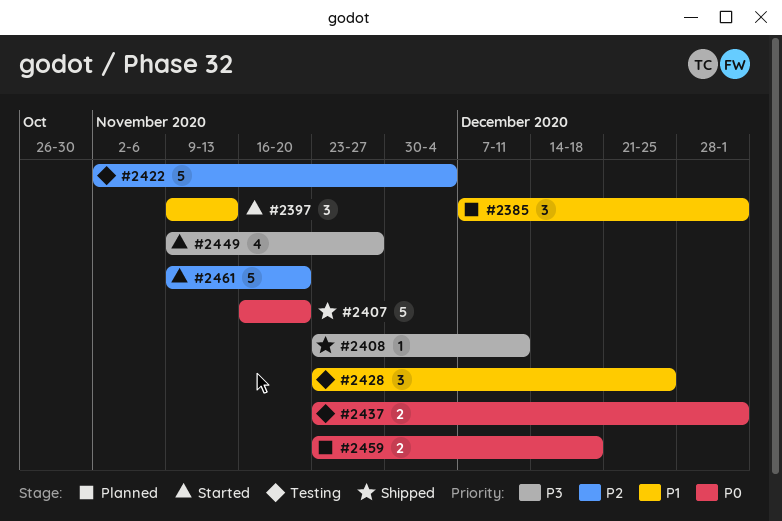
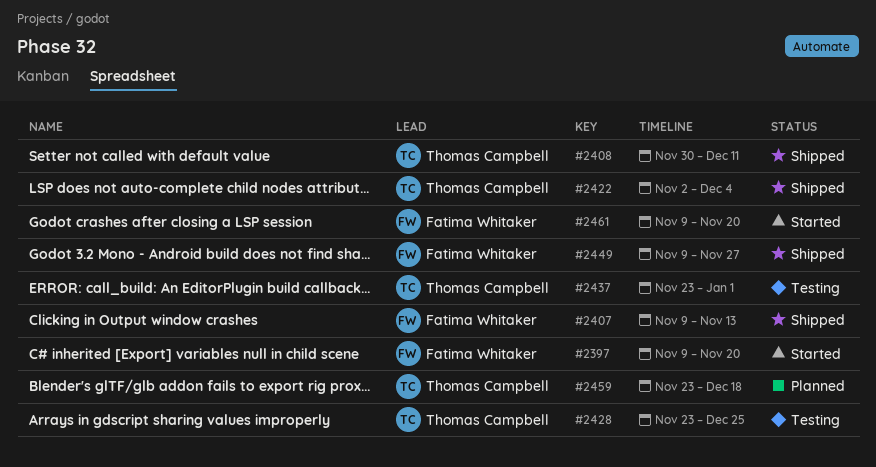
#2385: present -> none
#2397, due: Nov 13 -> Nov 20
#2407, start: Nov 16 -> Nov 9
#2407, due: Nov 20 -> Nov 13
#2408, start: Nov 23 -> Nov 30
#2422, status: Testing -> Shipped
#2449, status: Started -> Shipped

